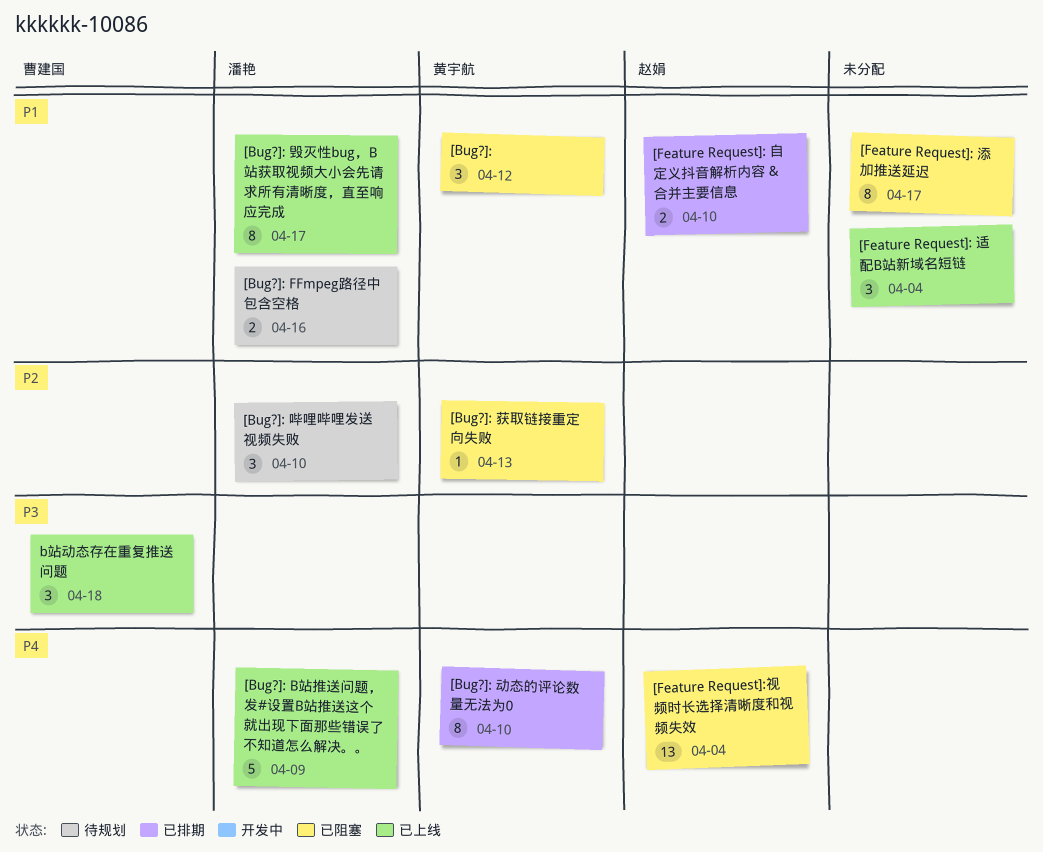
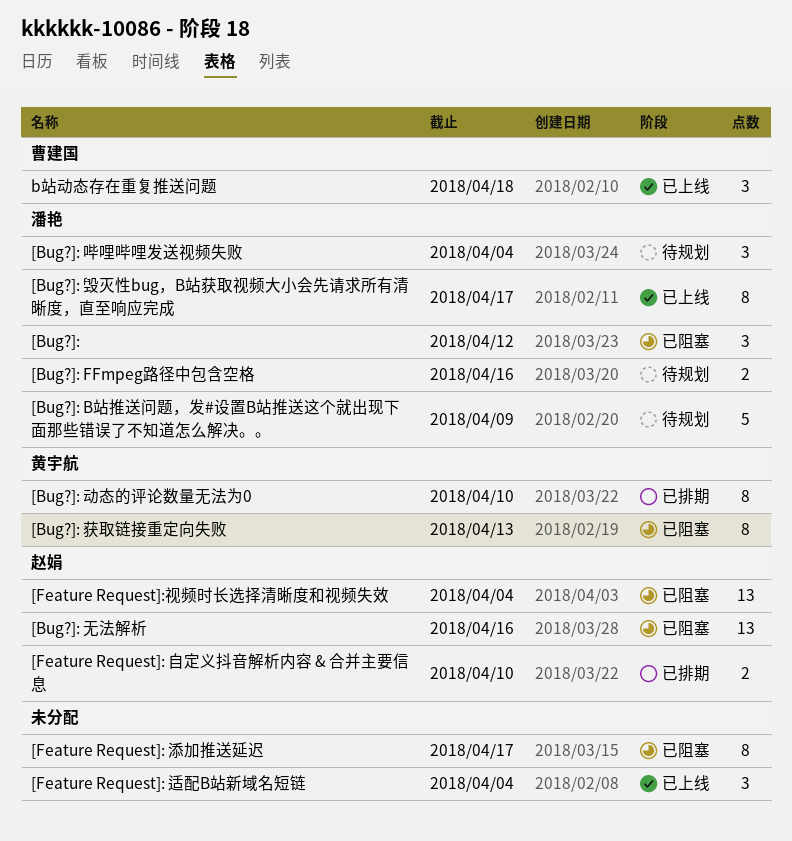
[Bug?]:, owner: 黄宇航 -> 潘艳
[Bug?]: B站推送问题，发#设置B站推送这个就出现下面那些错误了不知道怎么解决。。, status: 已上线 -> 待规划
[Bug?]: 哔哩哔哩发送视频失败, due: Apr 10 -> Apr 4
[Bug?]: 无法解析: none -> present
[Bug?]: 获取链接重定向失败, estimate: 1 -> 8

